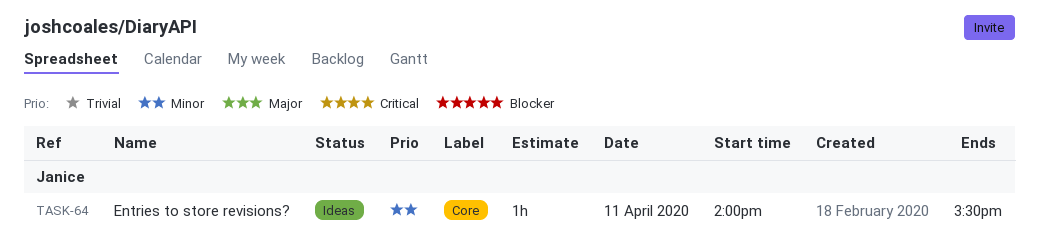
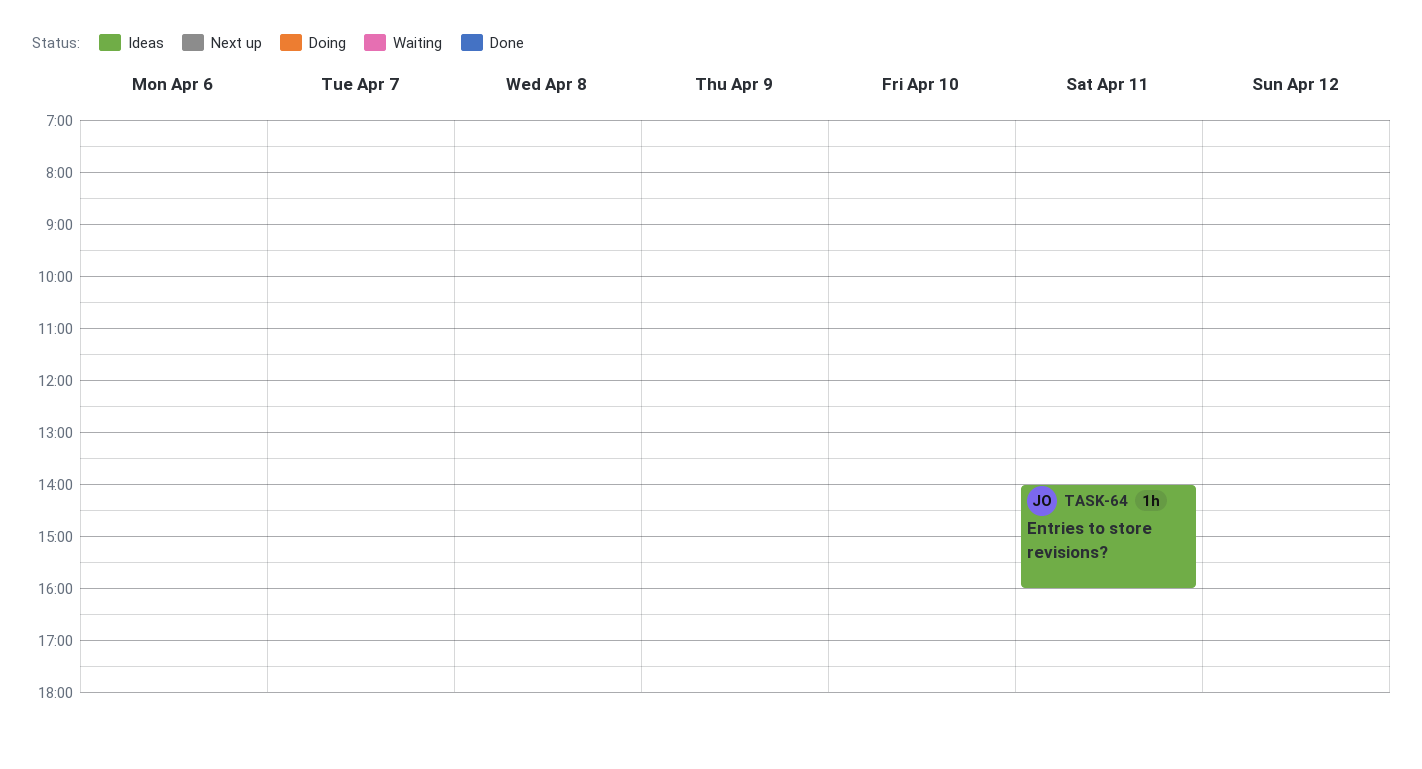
TASK-64, ends: 15:30 -> 16:00

